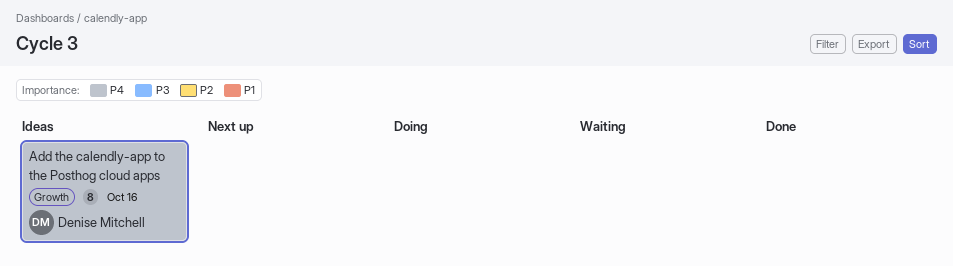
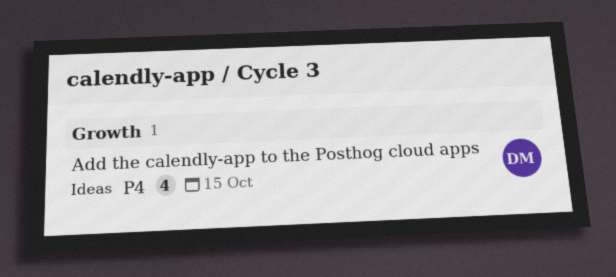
Add the calendly-app to the Posthog cloud apps, estimate: 8 -> 4
Add the calendly-app to the Posthog cloud apps, due: Oct 16 -> Oct 15

